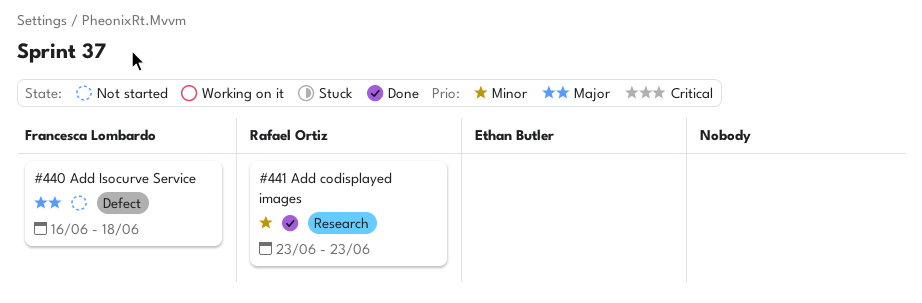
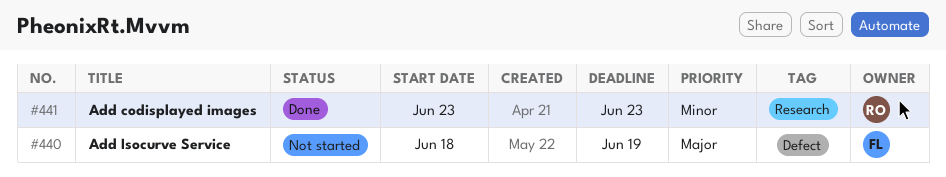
#440, start: Jun 16 -> Jun 18
#440, due: Jun 18 -> Jun 19

